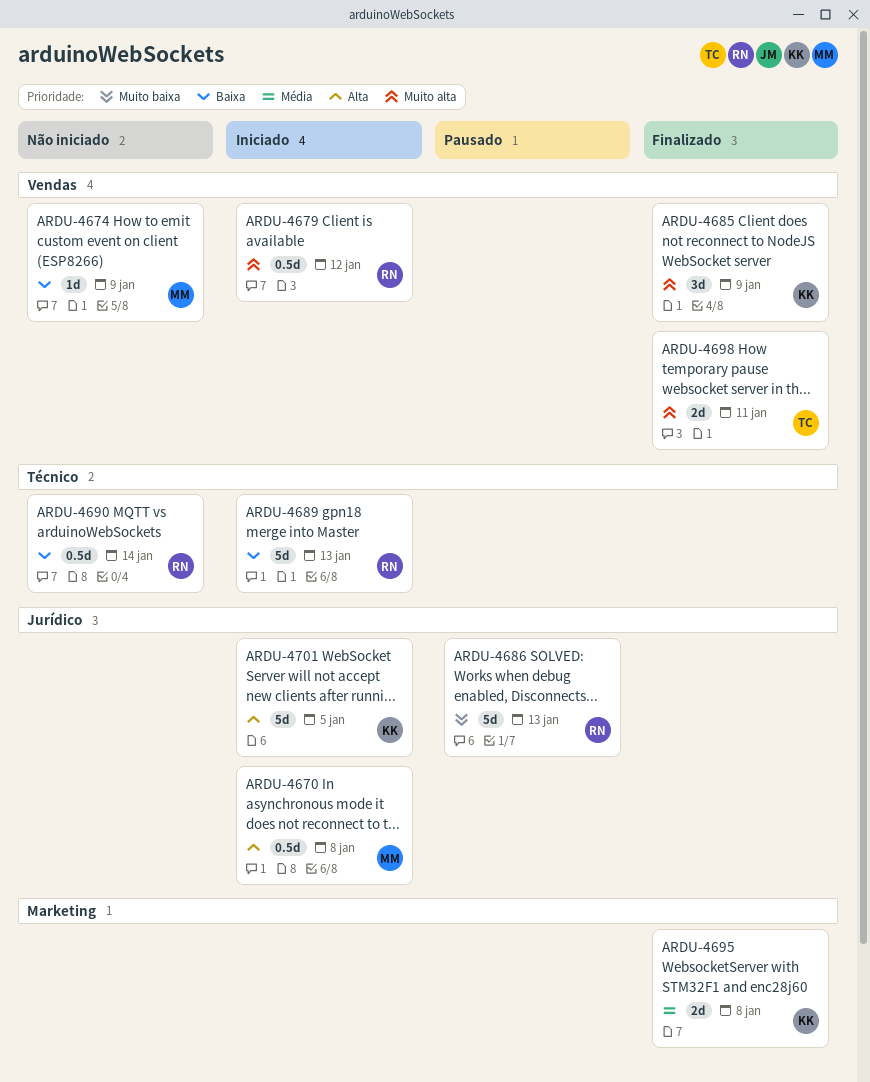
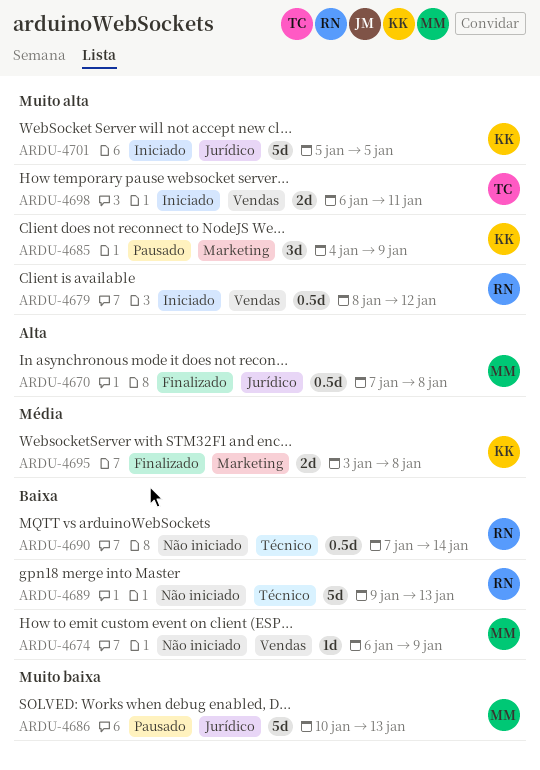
ARDU-4670, status: Iniciado -> Finalizado
ARDU-4685, status: Finalizado -> Pausado
ARDU-4685, label: Vendas -> Marketing
ARDU-4686, owner: RN -> MM
ARDU-4689, status: Iniciado -> Não iniciado
ARDU-4698, status: Finalizado -> Iniciado
ARDU-4701, priority: Alta -> Muito alta

